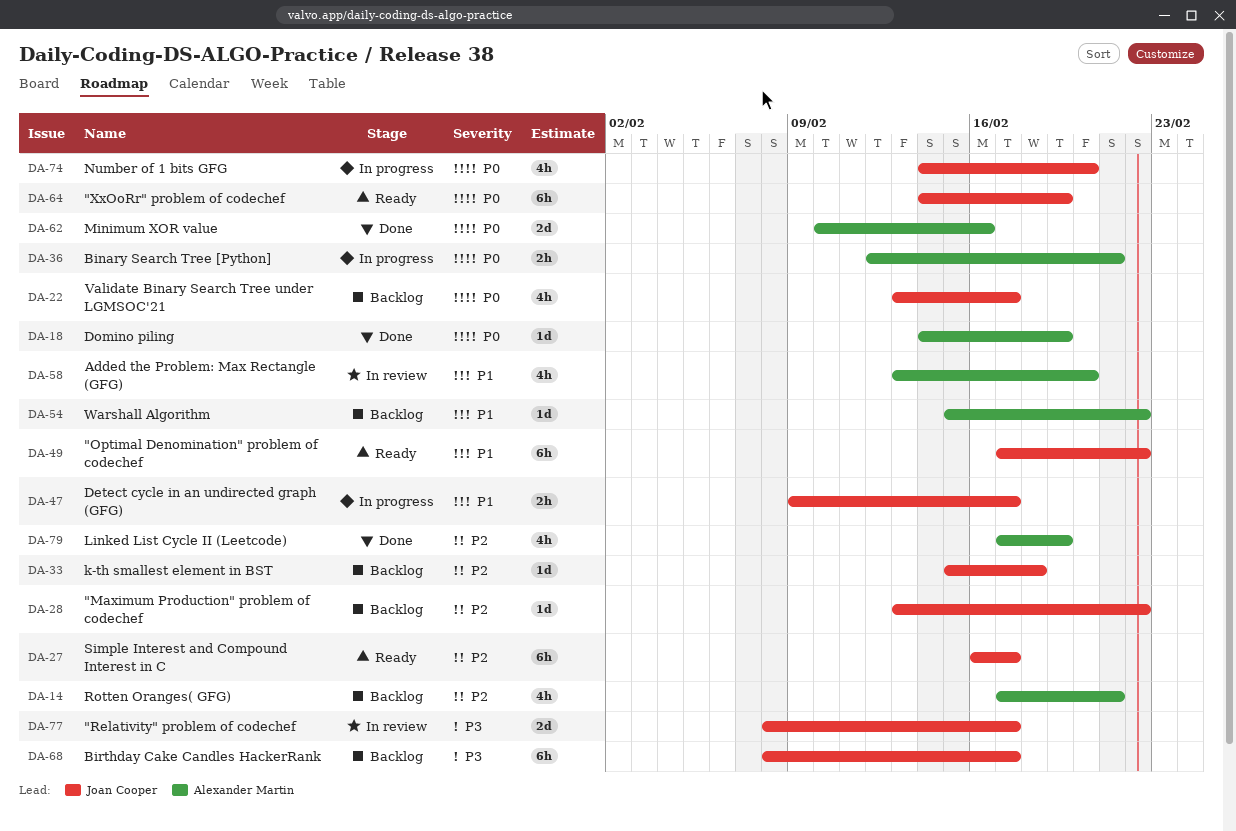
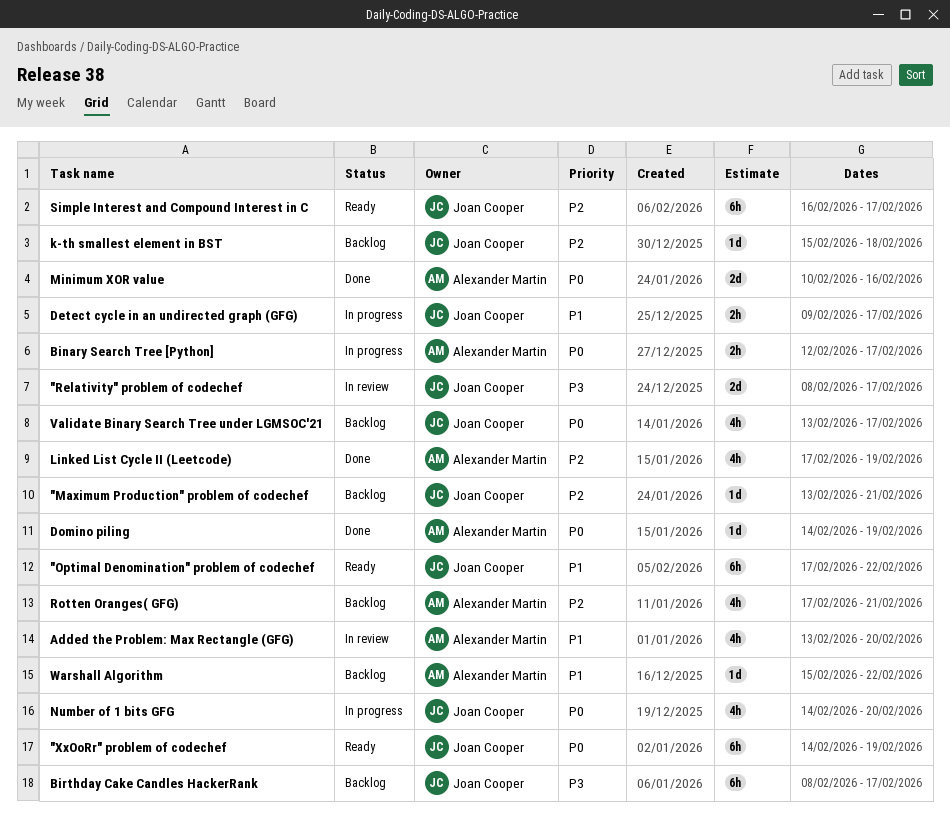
"Maximum Production" problem of codechef, due: Feb 22 -> Feb 21
Binary Search Tree [Python], due: Feb 21 -> Feb 17

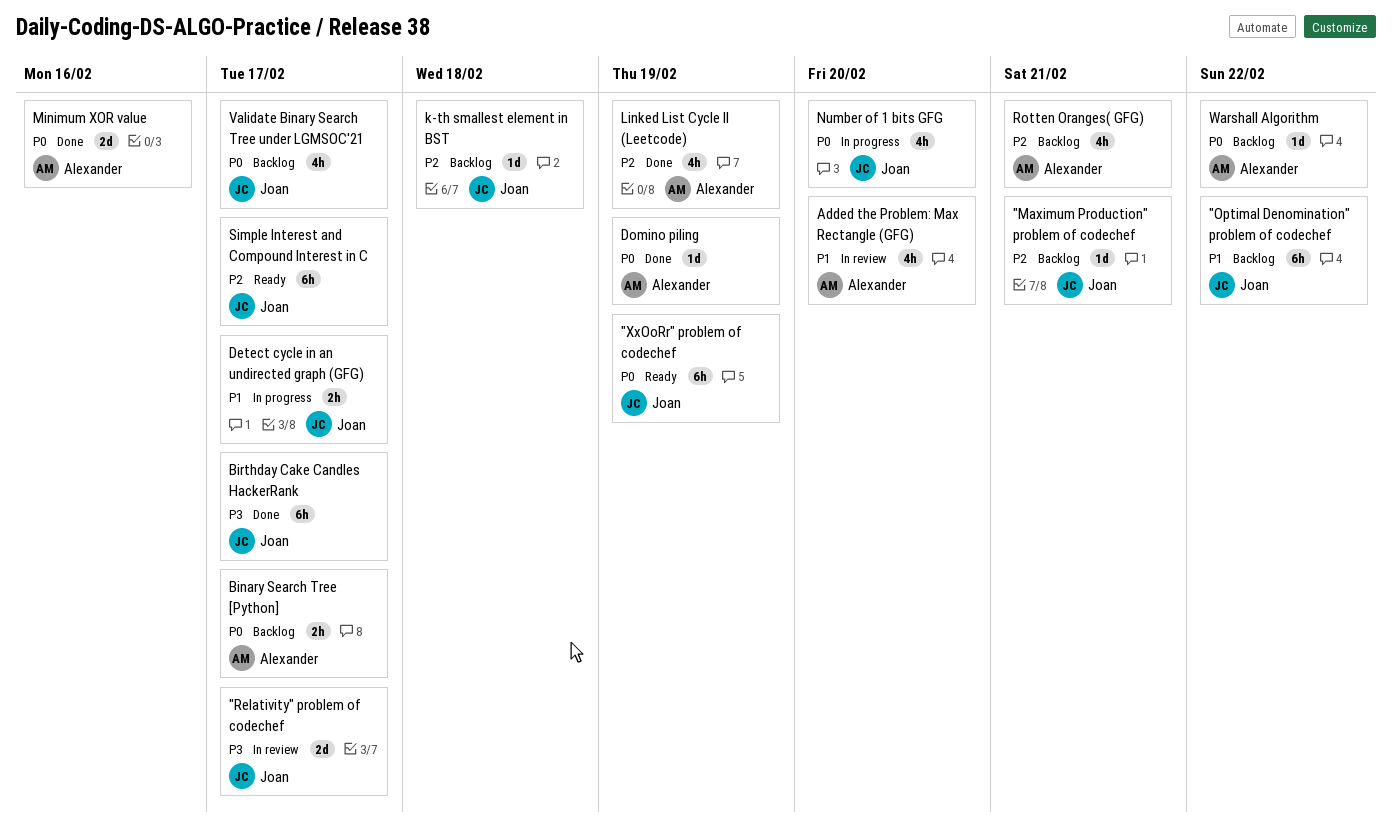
"Optimal Denomination" problem of codechef, status: Ready -> Backlog
Binary Search Tree [Python], status: In progress -> Backlog
Birthday Cake Candles HackerRank, status: Backlog -> Done
Warshall Algorithm, priority: P1 -> P0

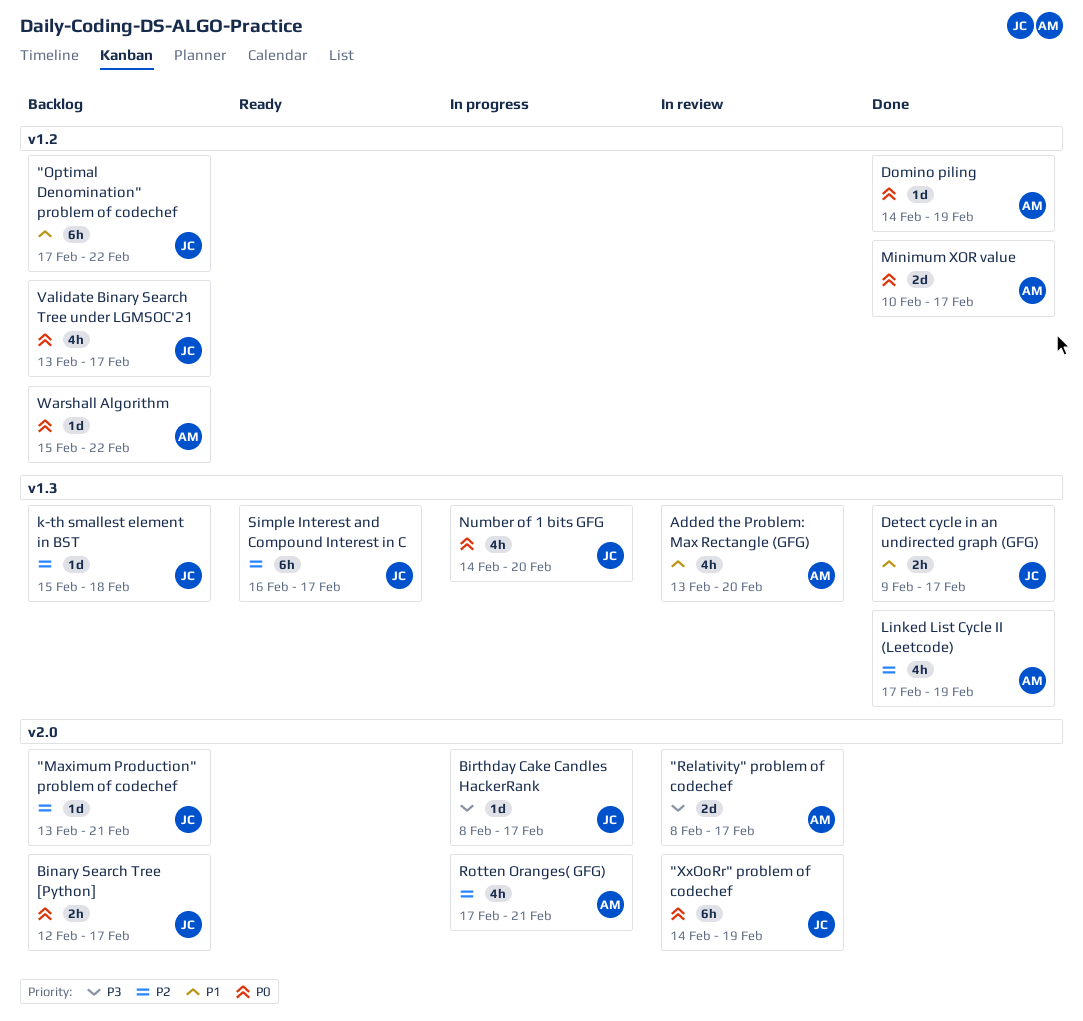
"Relativity" problem of codechef, owner: Joan -> Alexander
"XxOoRr" problem of codechef, status: Ready -> In review
Binary Search Tree [Python], owner: Alexander -> Joan
Birthday Cake Candles HackerRank, status: Done -> In progress
Birthday Cake Candles HackerRank, estimate: 6h -> 1d
Detect cycle in an undirected graph (GFG), status: In progress -> Done
Minimum XOR value, due: Feb 16 -> Feb 17
Rotten Oranges( GFG), status: Backlog -> In progress

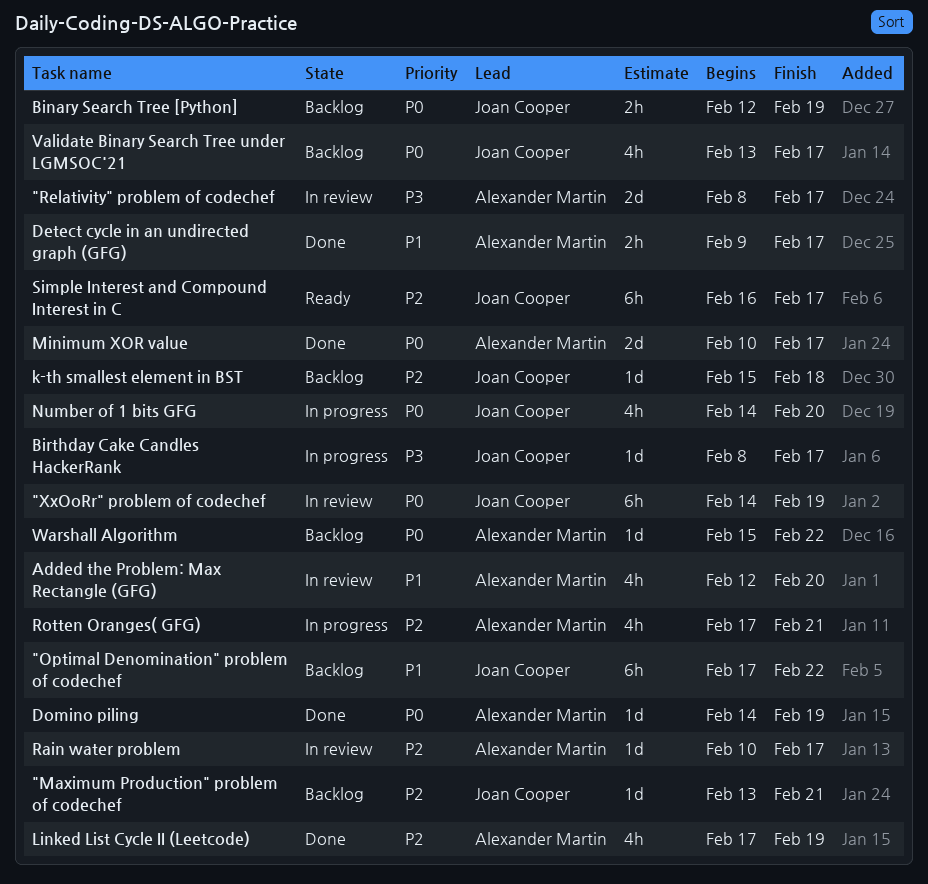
Added the Problem: Max Rectangle (GFG), start: Feb 13 -> Feb 12
Binary Search Tree [Python], due: Feb 17 -> Feb 19
Detect cycle in an undirected graph (GFG), owner: Joan Cooper -> Alexander Martin
Rain water problem: none -> present

